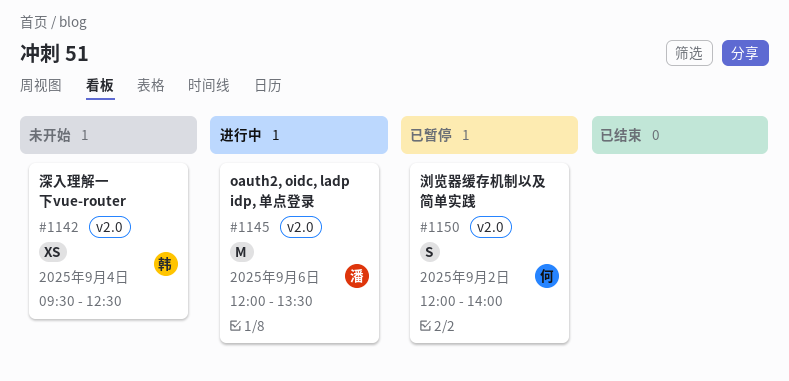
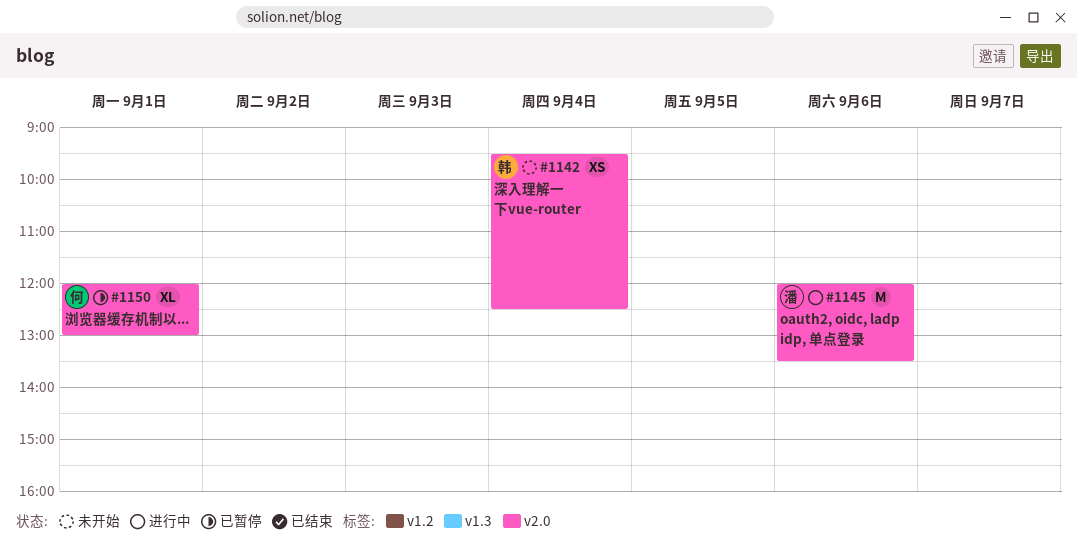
#1150, estimate: S -> XL
#1150, day: Sep 2 -> Sep 1
#1150, ends: 14:00 -> 13:00

